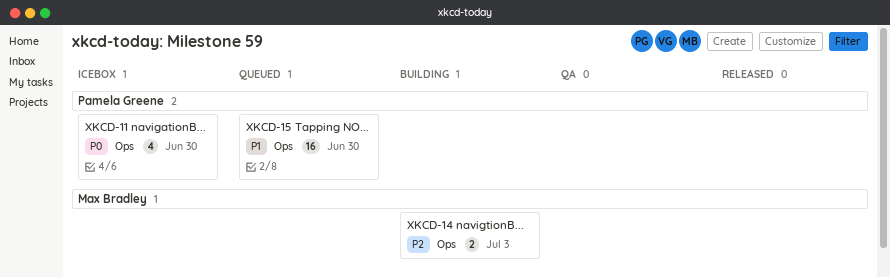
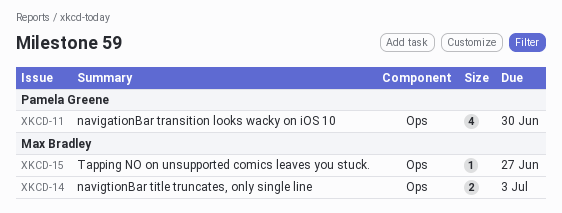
XKCD-15, owner: Pamela Greene -> Max Bradley
XKCD-15, estimate: 16 -> 1
XKCD-15, due: Jun 30 -> Jun 27

